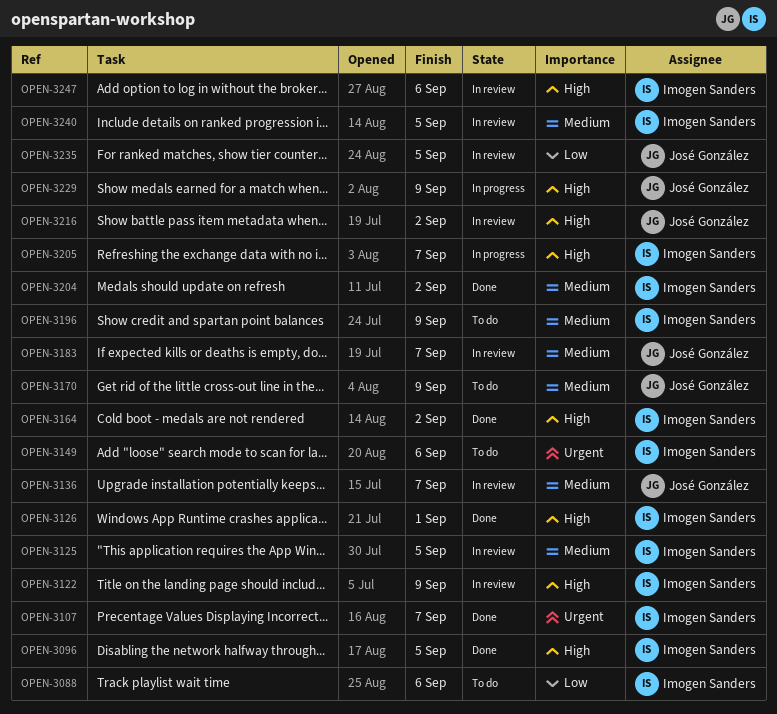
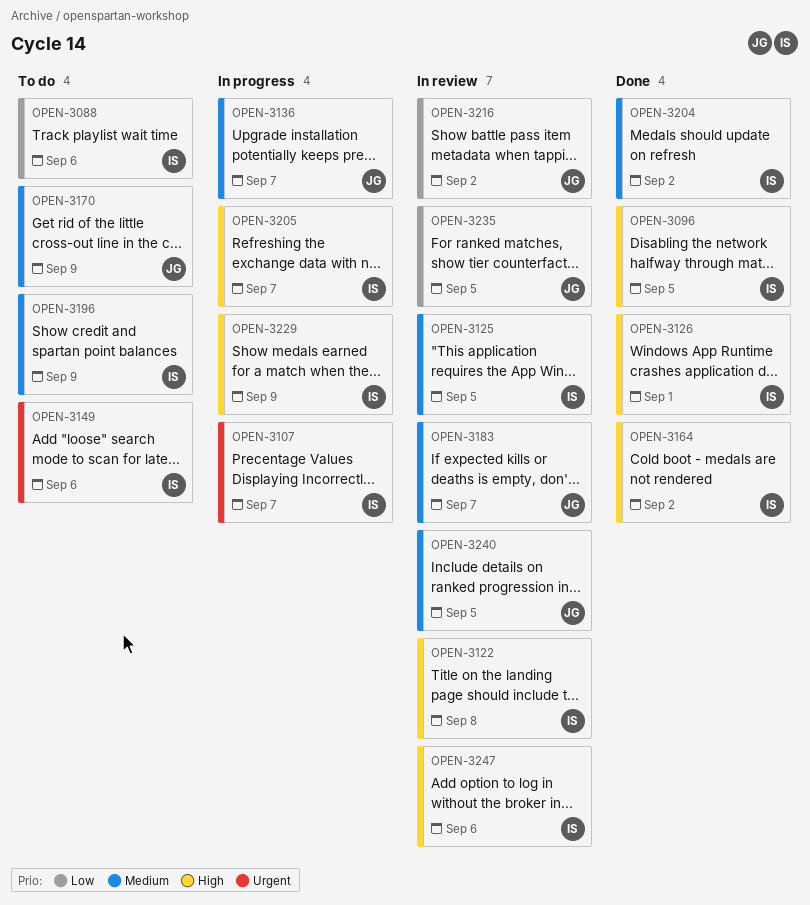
OPEN-3107, status: Done -> In progress
OPEN-3122, due: Sep 9 -> Sep 8
OPEN-3136, status: In review -> In progress
OPEN-3216, priority: High -> Low
OPEN-3229, owner: José González -> Imogen Sanders
OPEN-3240, owner: Imogen Sanders -> José González

